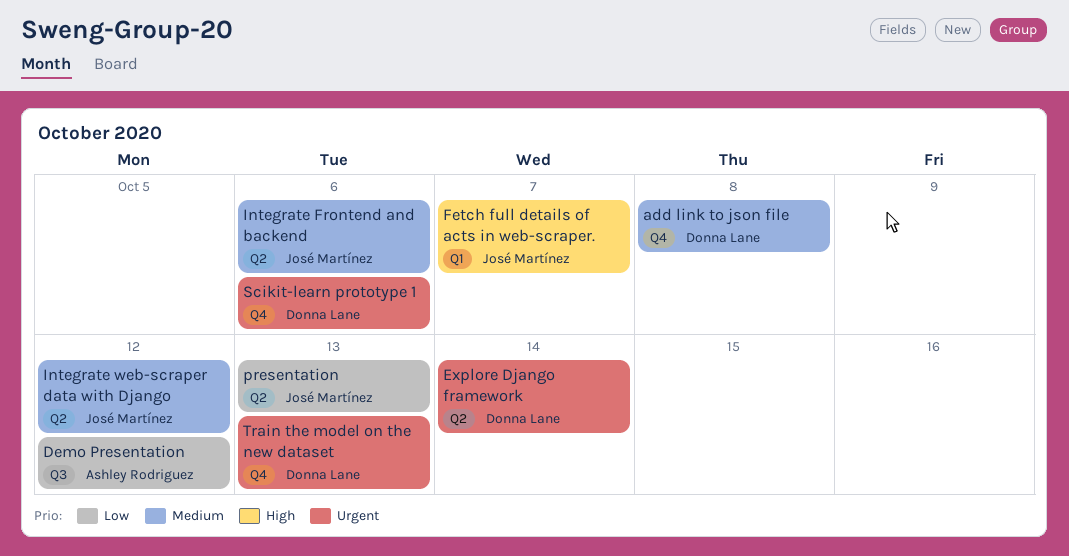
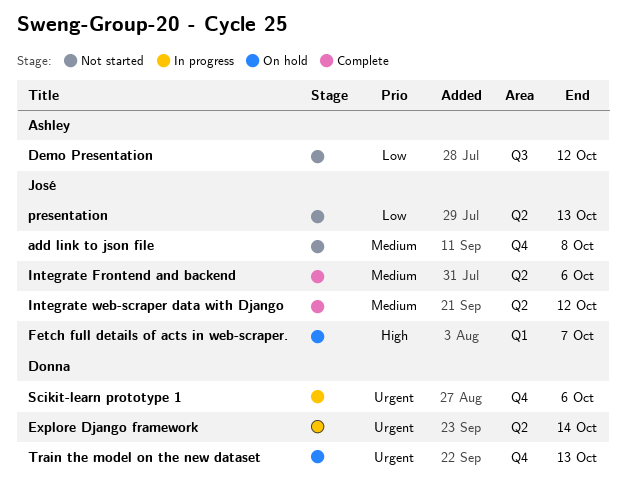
add link to json file, owner: Donna Lane -> José Martínez

